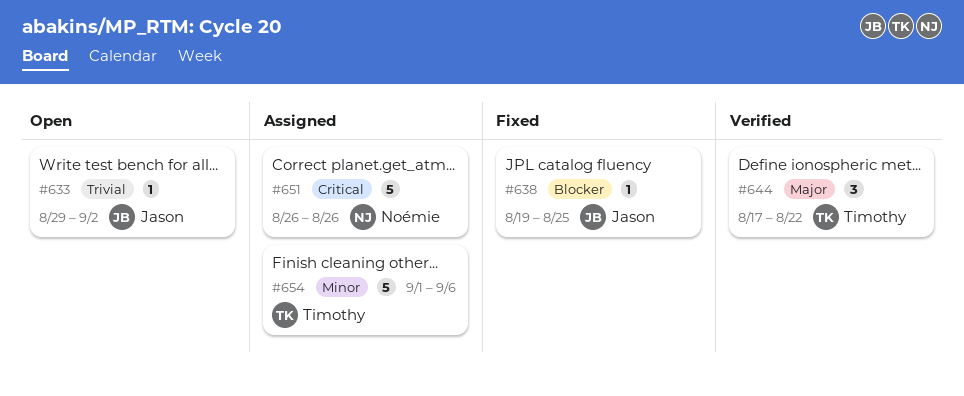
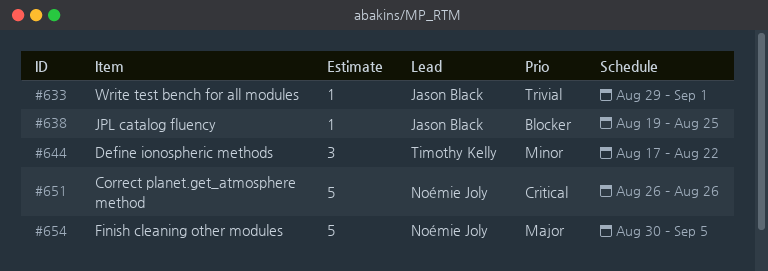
#633, due: Sep 2 -> Sep 1
#644, priority: Major -> Minor
#654, owner: Timothy Kelly -> Noémie Joly
#654, priority: Minor -> Major
#654, start: Sep 1 -> Aug 30
#654, due: Sep 6 -> Sep 5

